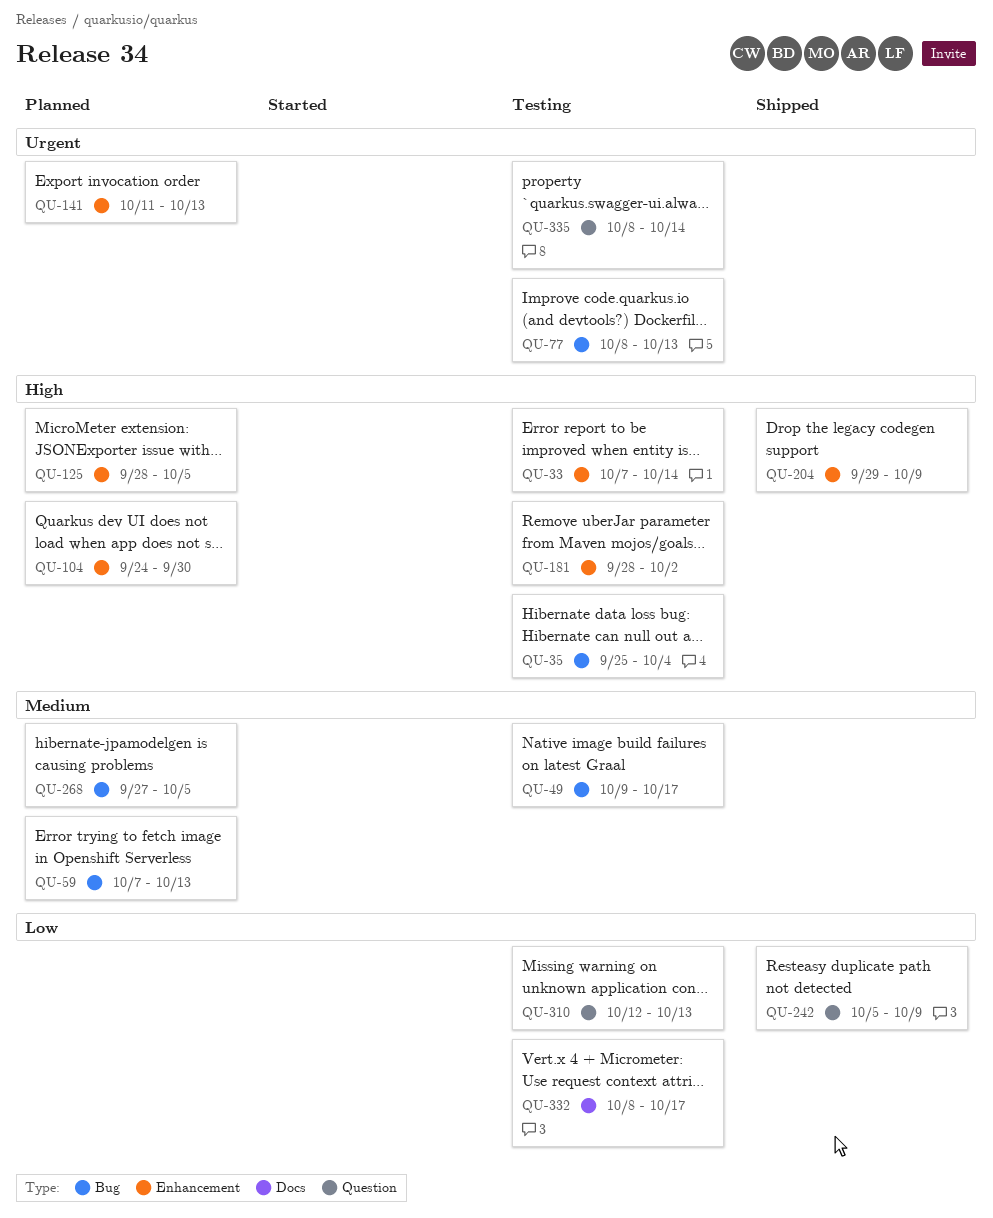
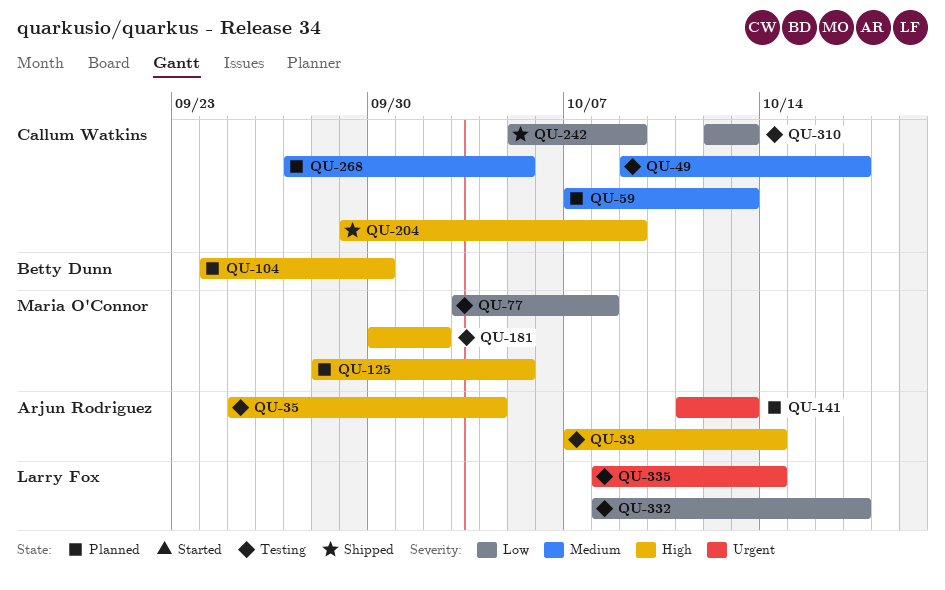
QU-77, priority: Urgent -> Low
QU-77, start: Oct 8 -> Oct 3
QU-77, due: Oct 13 -> Oct 8
QU-181, start: Sep 28 -> Sep 30

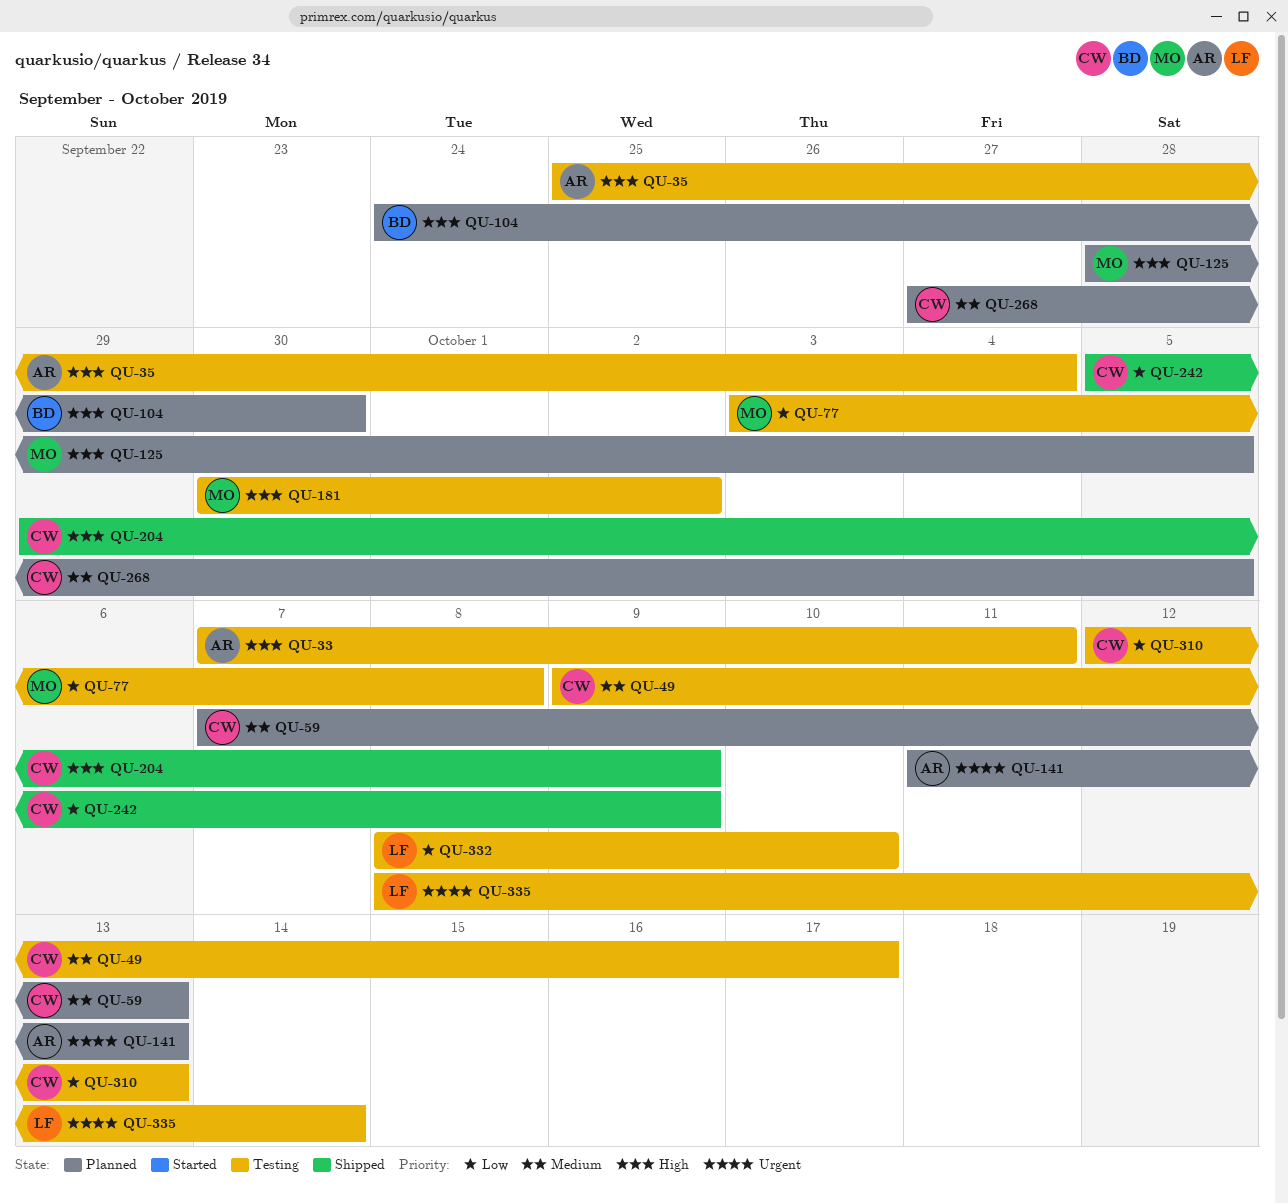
QU-33, due: Oct 14 -> Oct 11
QU-332, due: Oct 17 -> Oct 10

